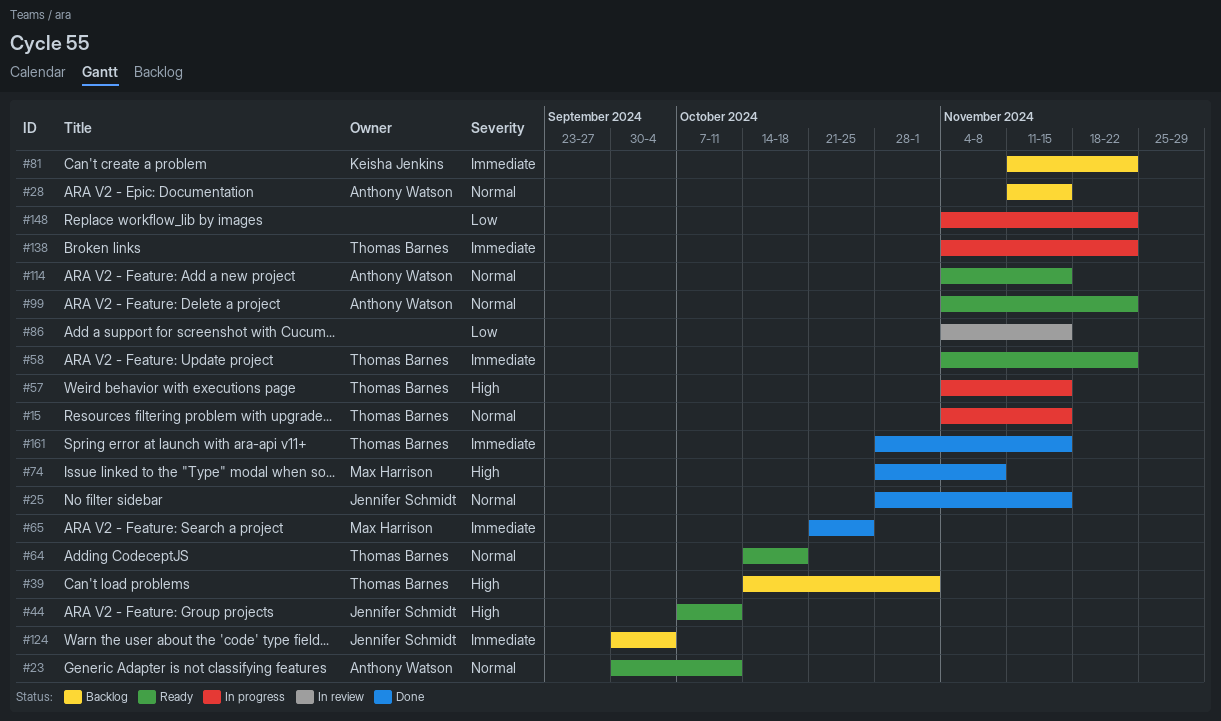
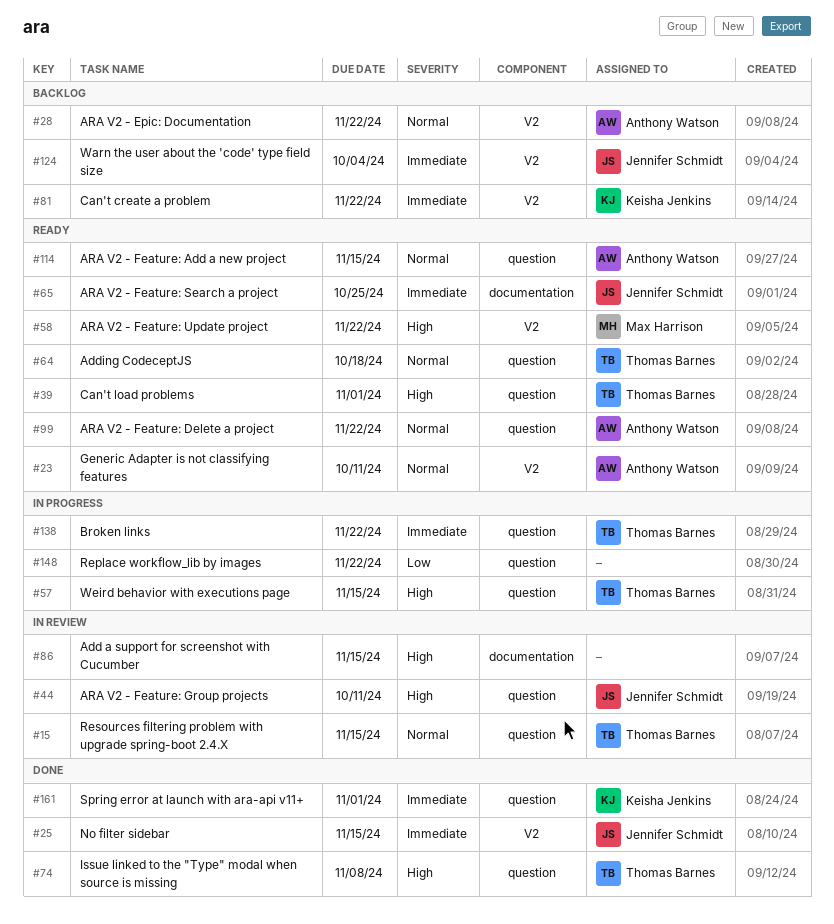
#15, status: In progress -> In review
#25, priority: Normal -> Immediate
#28, due: Nov 15 -> Nov 22
#39, status: Backlog -> Ready
#44, status: Ready -> In review
#58, owner: Thomas Barnes -> Max Harrison
#58, priority: Immediate -> High
#65, status: Done -> Ready
#65, owner: Max Harrison -> Jennifer Schmidt
#74, owner: Max Harrison -> Thomas Barnes
#86, priority: Low -> High
#161, owner: Thomas Barnes -> Keisha Jenkins
#161, due: Nov 15 -> Nov 1

